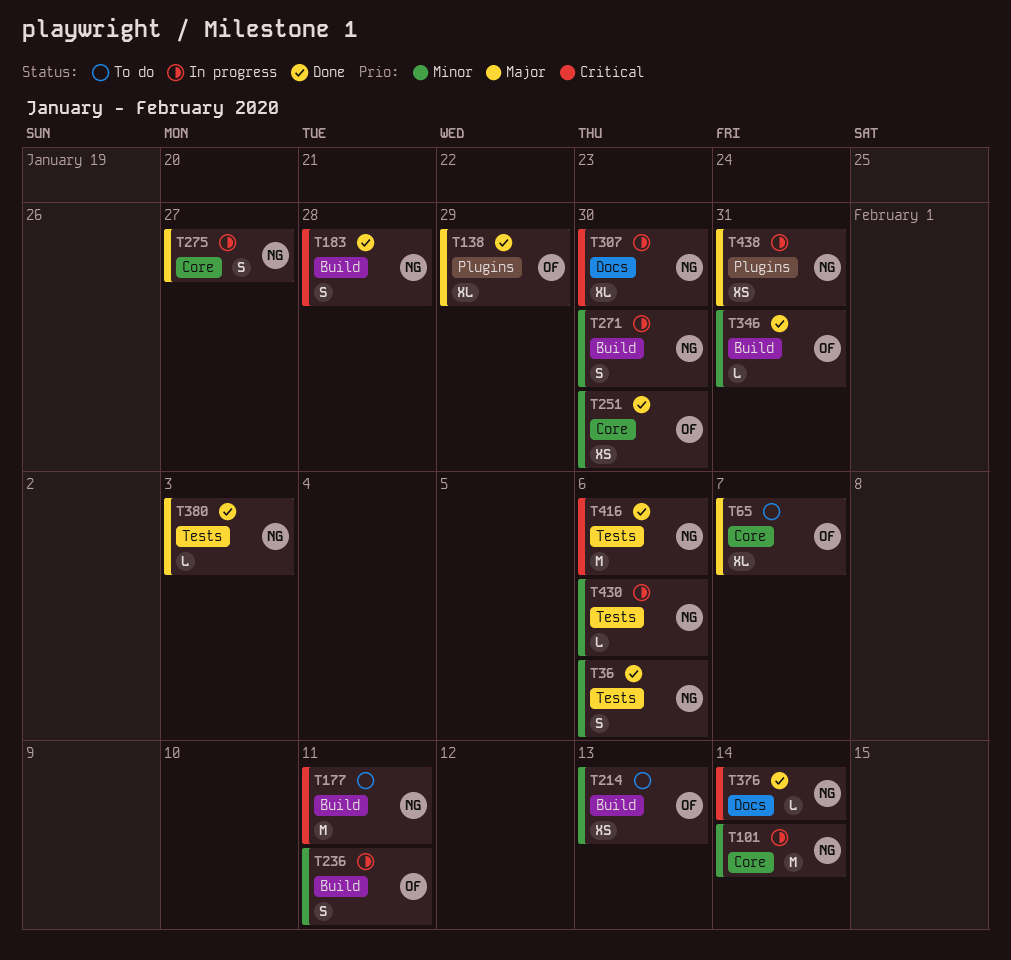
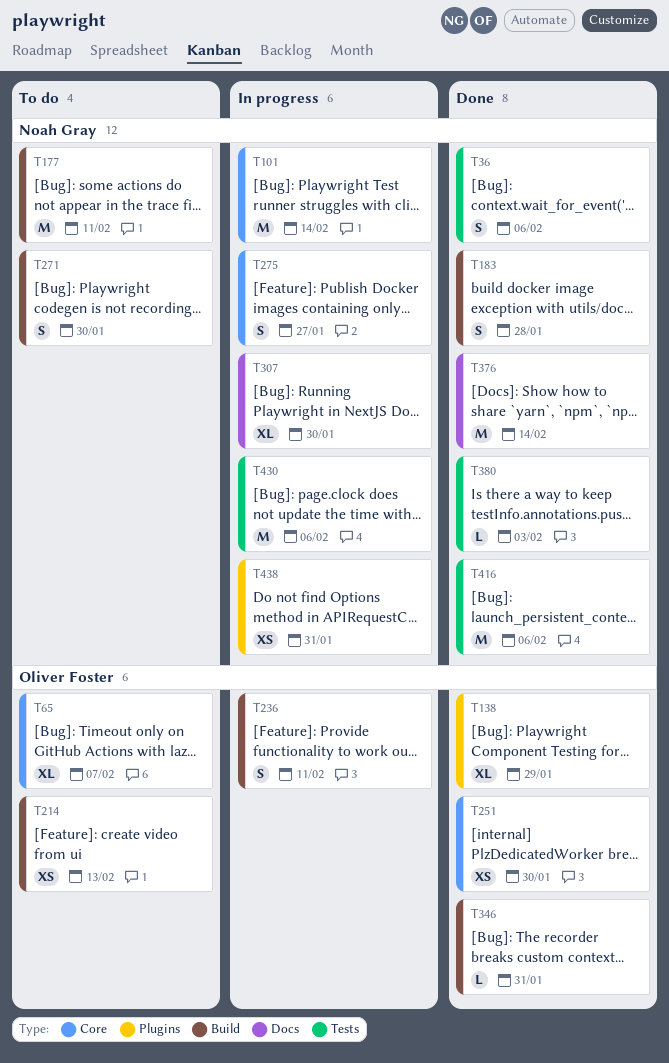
T271, status: In progress -> To do
T376, estimate: L -> M
T430, estimate: L -> M

